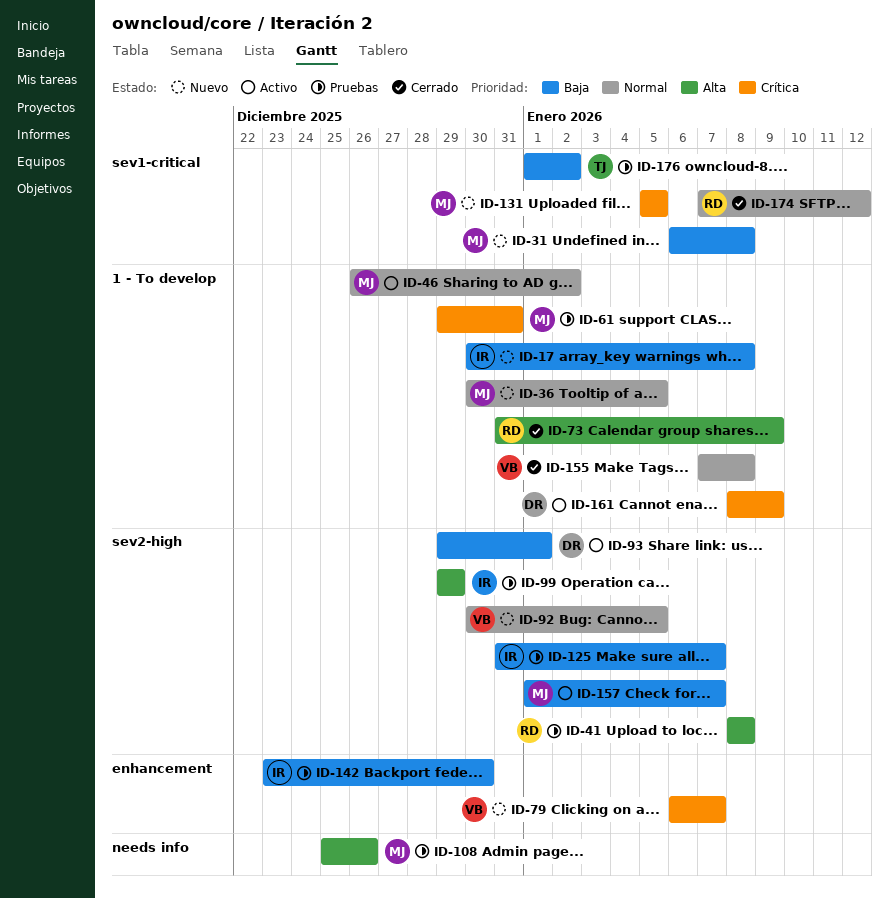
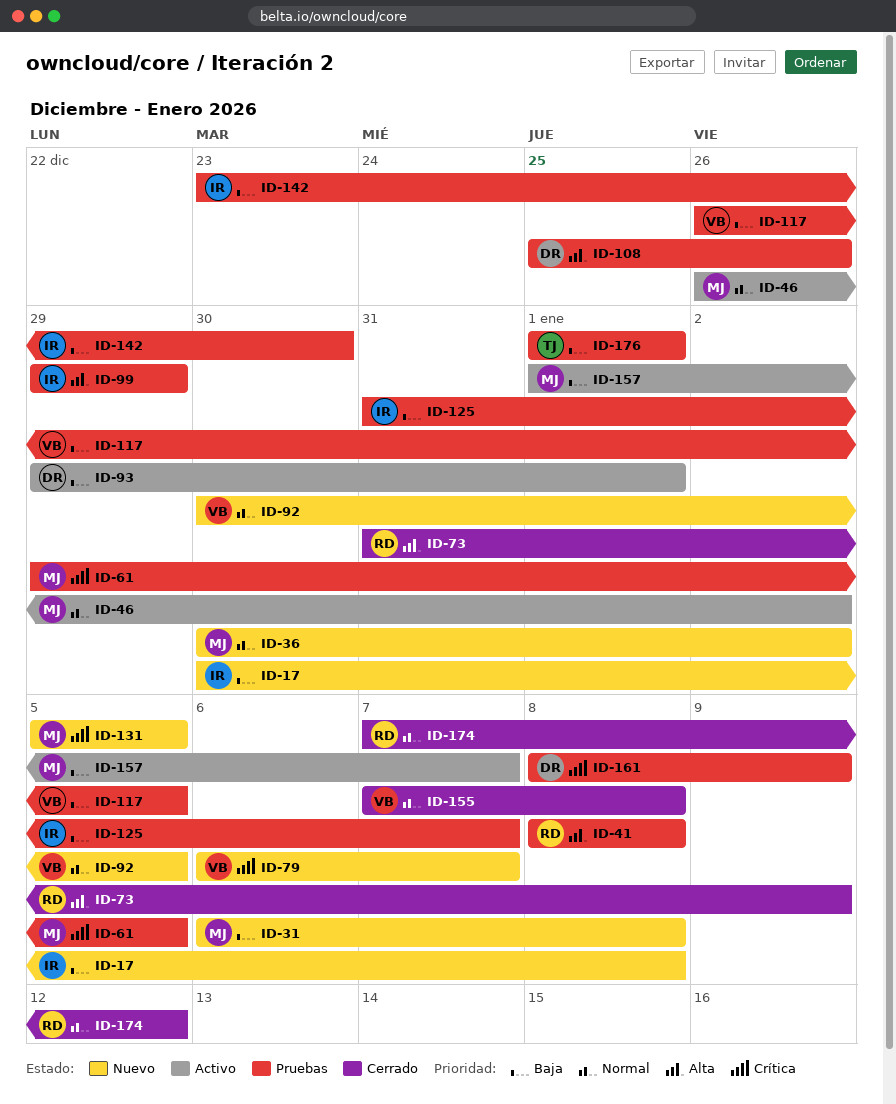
ID-36, due: Jan 5 -> Jan 2
ID-61, due: Dec 31 -> Jan 5
ID-108, owner: MJ -> DR
ID-117: none -> present
ID-161, status: Activo -> Pruebas
ID-176, due: Jan 2 -> Jan 1

